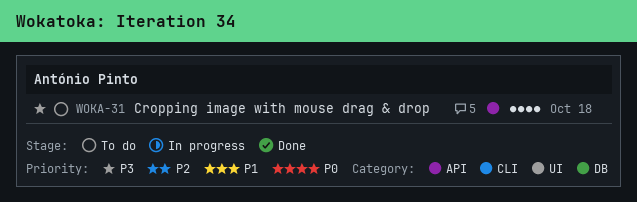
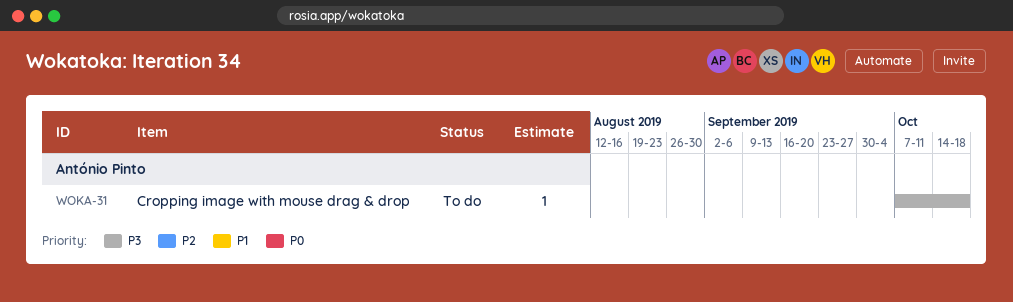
WOKA-31, estimate: 4 -> 1

